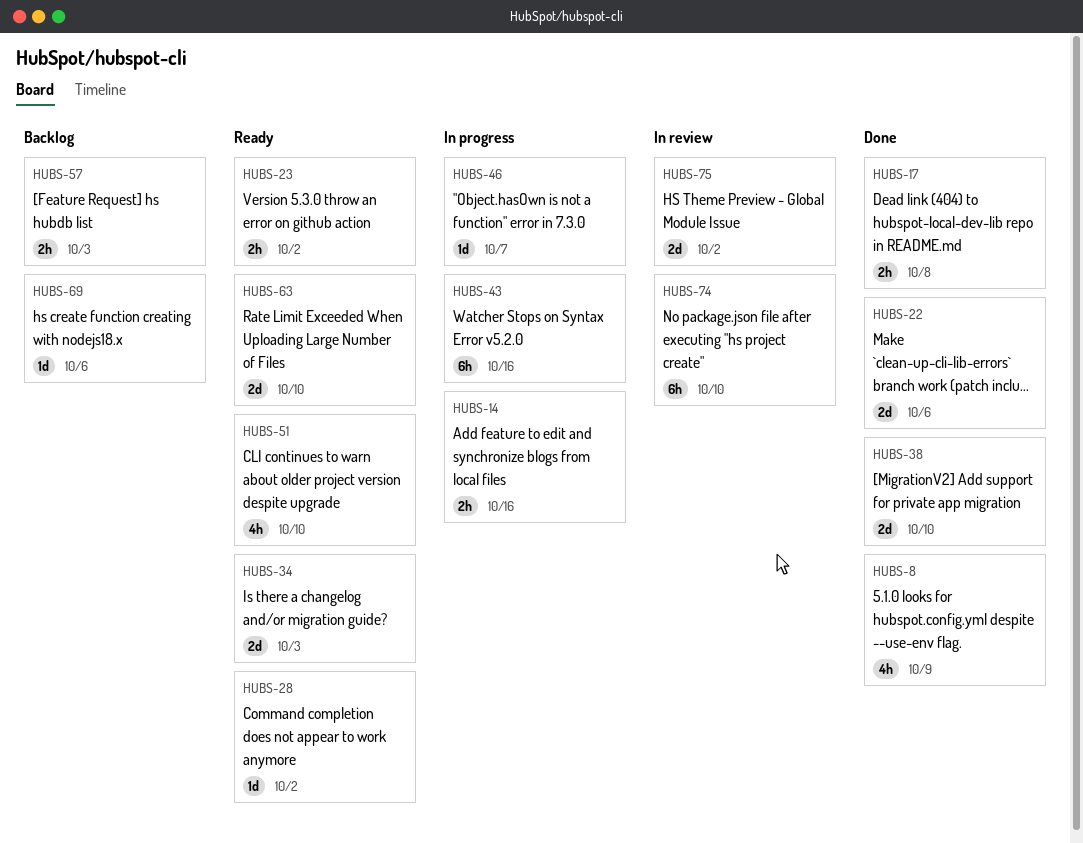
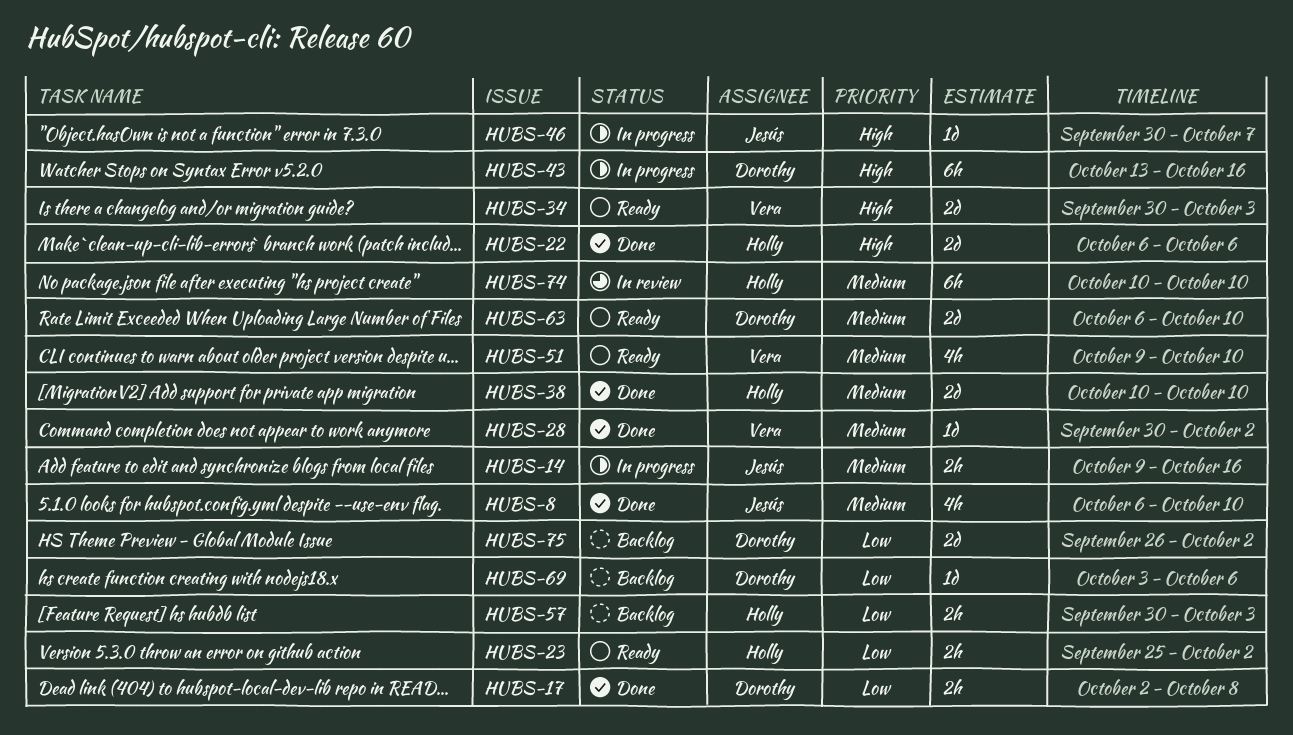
HUBS-8, due: Oct 9 -> Oct 10
HUBS-28, status: Ready -> Done
HUBS-75, status: In review -> Backlog

